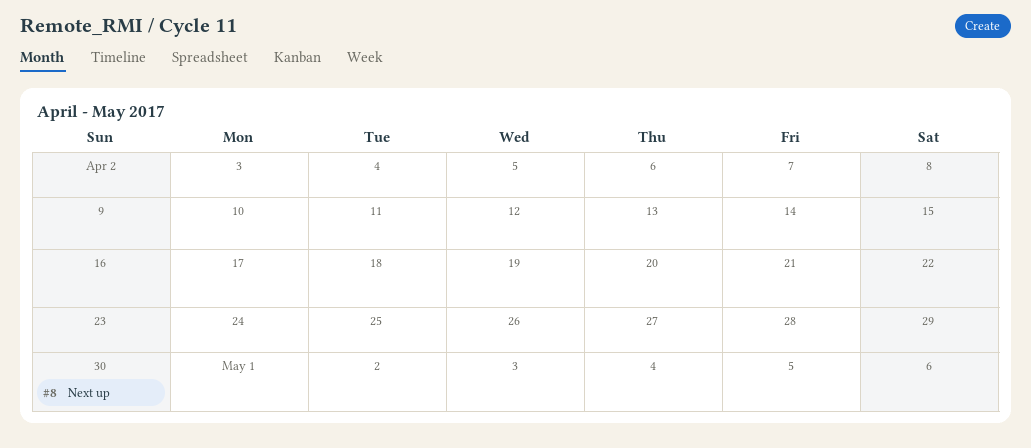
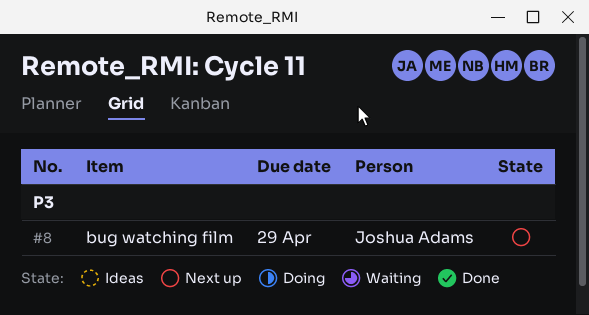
#8, due: Apr 30 -> Apr 29

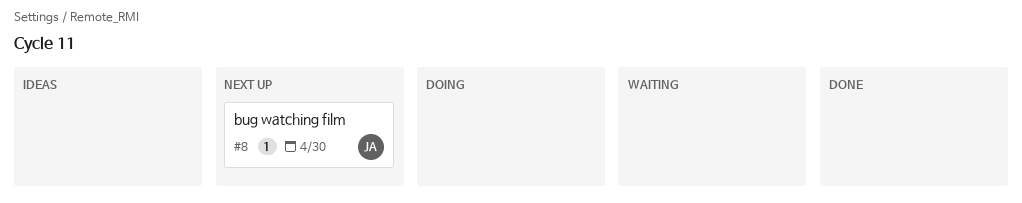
#8, due: Apr 29 -> Apr 30

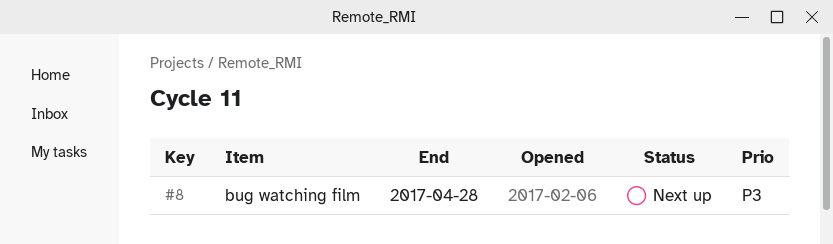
#8, due: Apr 30 -> Apr 28

